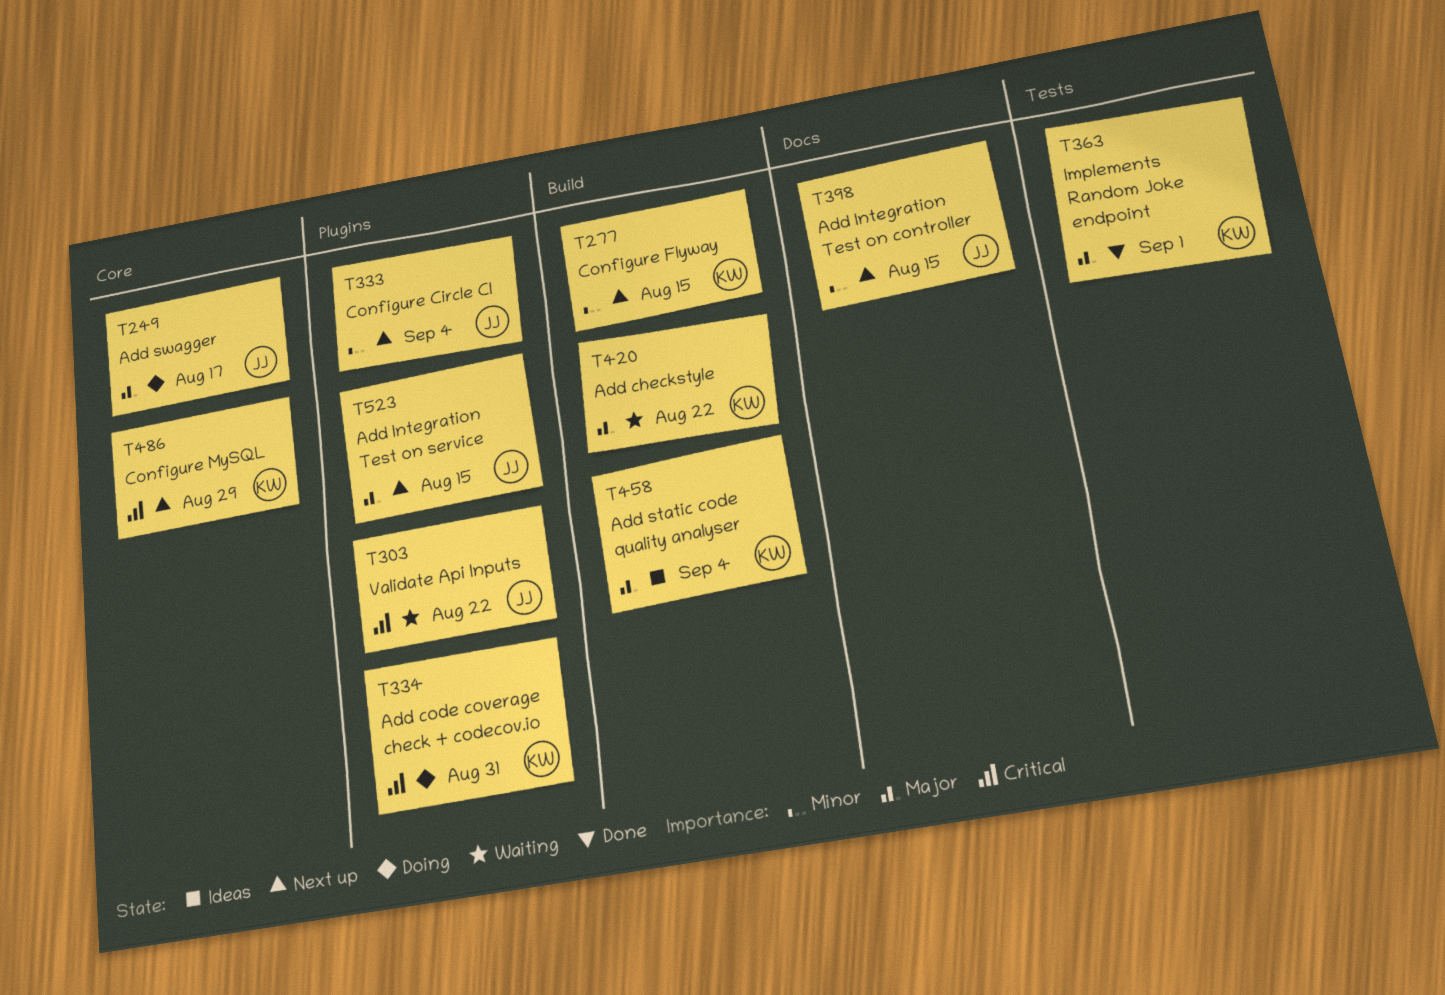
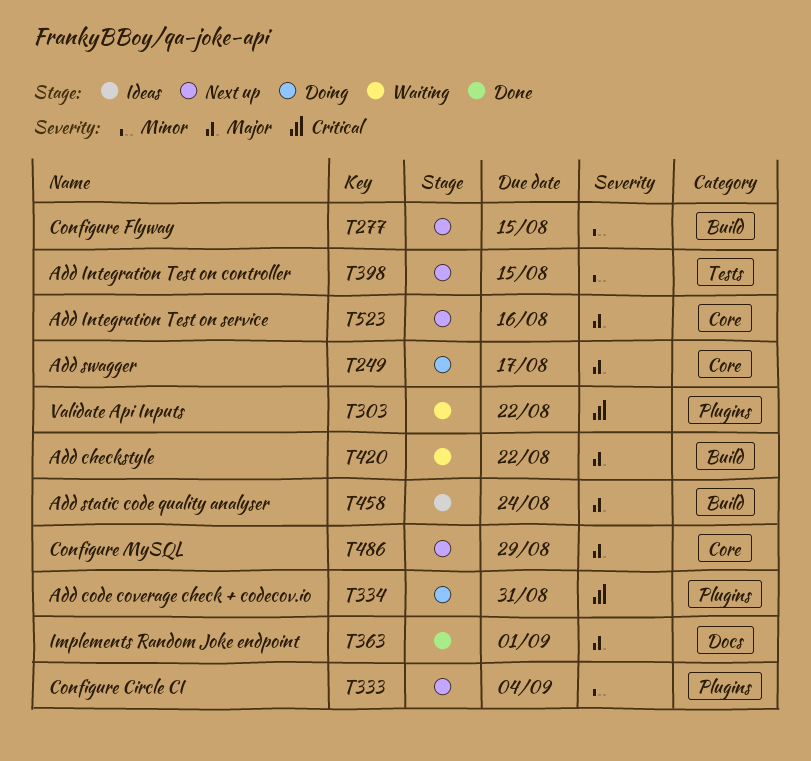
T363, label: Tests -> Docs
T398, label: Docs -> Tests
T458, due: Sep 4 -> Aug 24
T486, priority: Critical -> Major
T523, label: Plugins -> Core
T523, due: Aug 15 -> Aug 16

